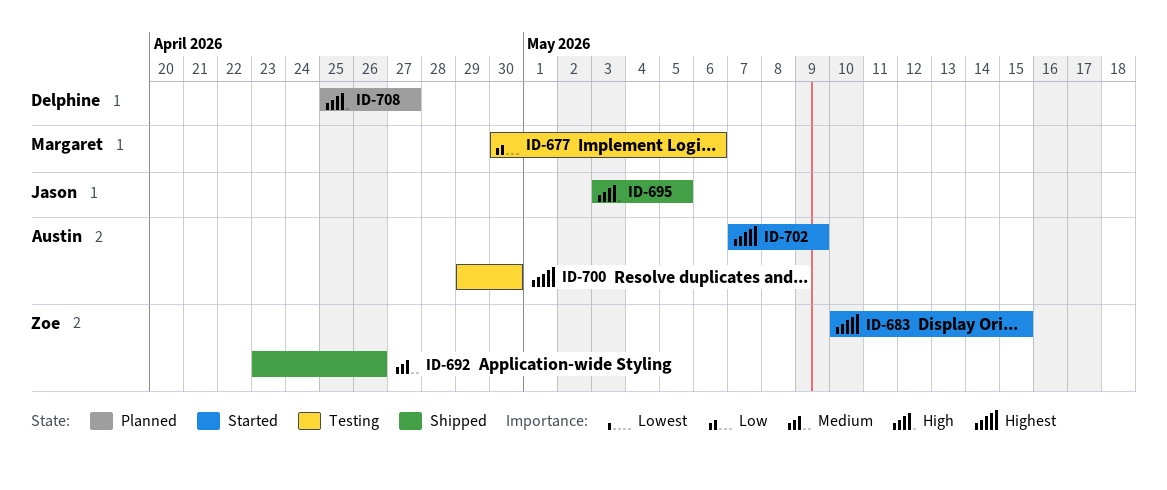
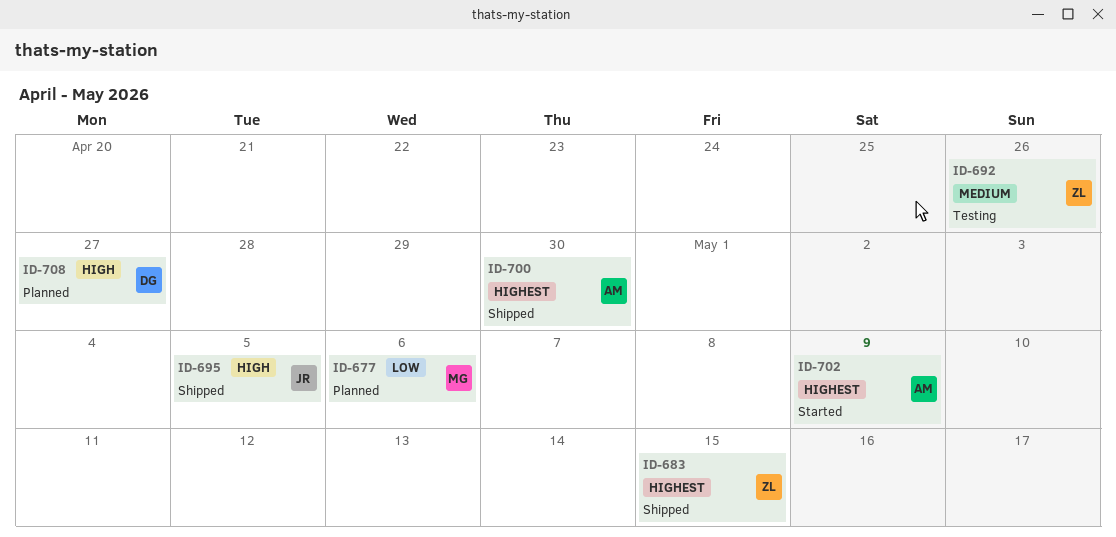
ID-677, status: Testing -> Planned
ID-683, status: Started -> Shipped
ID-692, status: Shipped -> Testing
ID-700, status: Testing -> Shipped

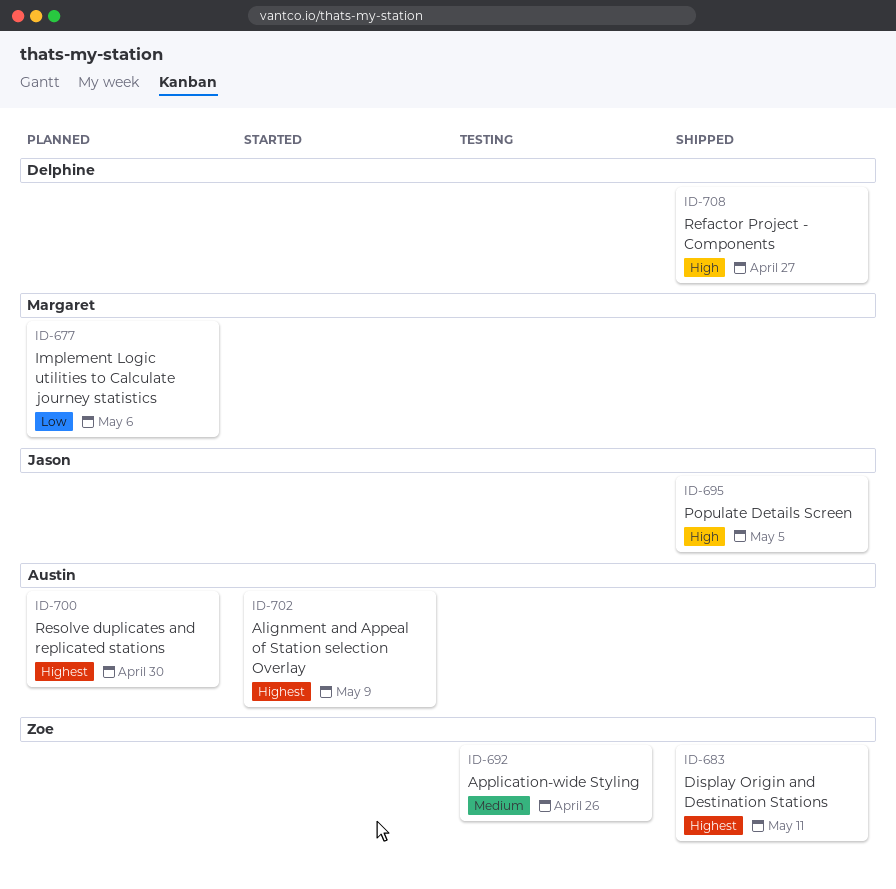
ID-683, due: May 15 -> May 11
ID-700, status: Shipped -> Planned
ID-708, status: Planned -> Shipped

